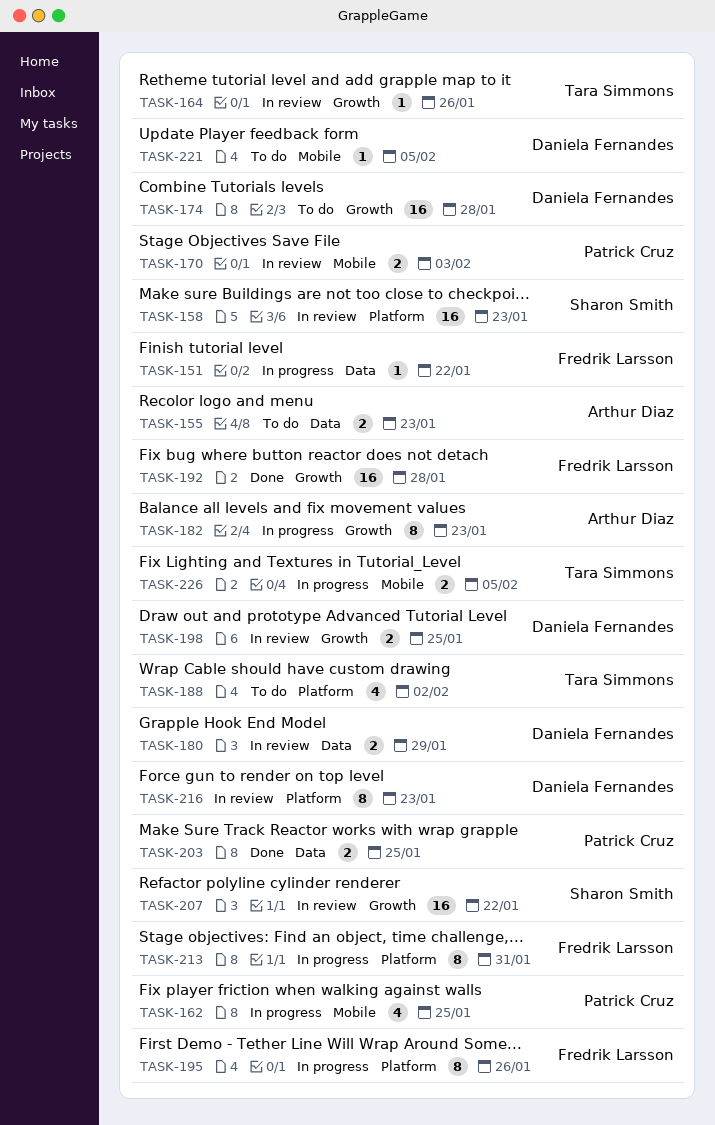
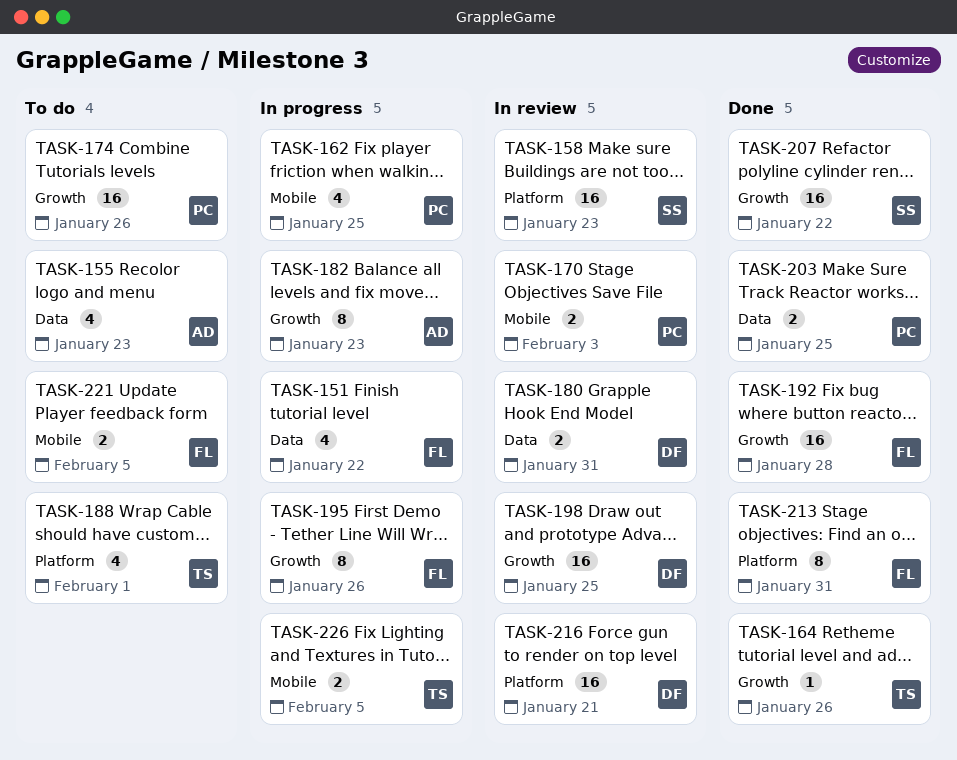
TASK-151, estimate: 1 -> 4
TASK-155, estimate: 2 -> 4
TASK-164, status: In review -> Done
TASK-174, owner: Daniela Fernandes -> Patrick Cruz
TASK-174, due: Jan 28 -> Jan 26
TASK-180, due: Jan 29 -> Jan 31
TASK-188, due: Feb 2 -> Feb 1
TASK-195, label: Platform -> Growth
TASK-198, estimate: 2 -> 16
TASK-207, status: In review -> Done
TASK-213, status: In progress -> Done
TASK-216, estimate: 8 -> 16
TASK-216, due: Jan 23 -> Jan 21
TASK-221, owner: Daniela Fernandes -> Fredrik Larsson
TASK-221, estimate: 1 -> 2

